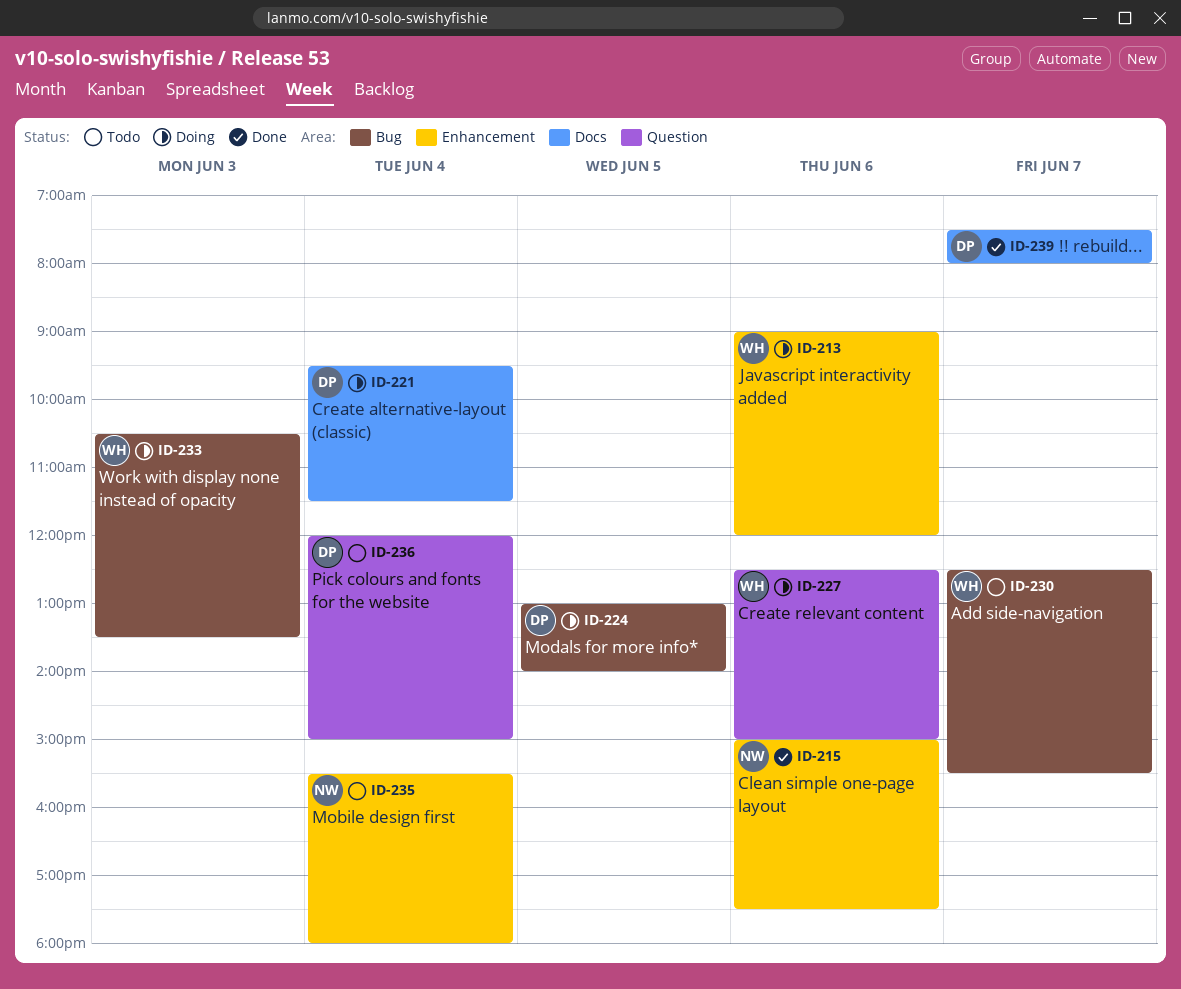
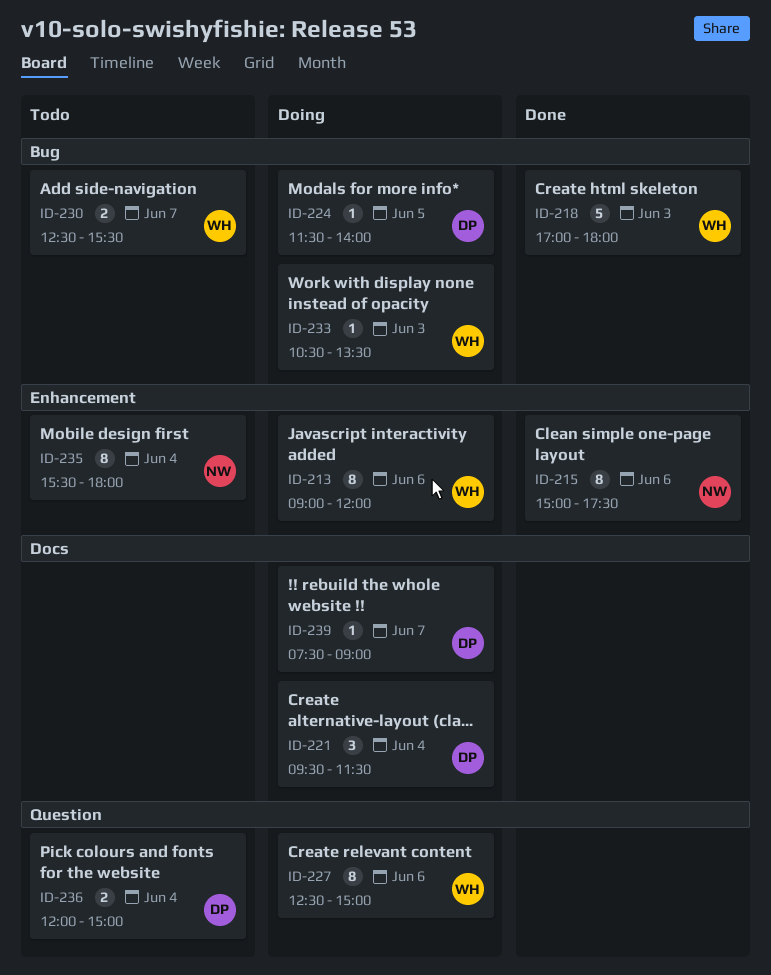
ID-218: none -> present
ID-224, begins: 13:00 -> 11:30
ID-239, status: Done -> Doing
ID-239, ends: 08:00 -> 09:00

